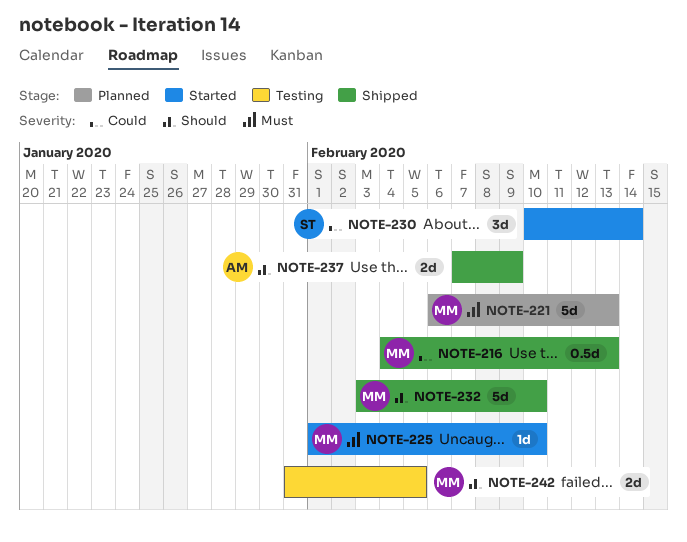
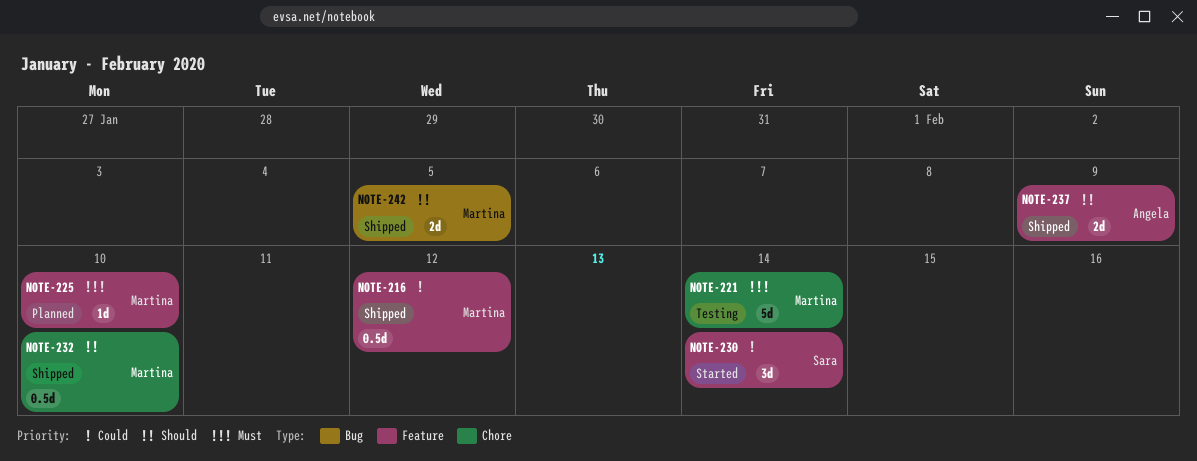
NOTE-216, due: Feb 13 -> Feb 12
NOTE-221, status: Planned -> Testing
NOTE-221, due: Feb 13 -> Feb 14
NOTE-225, status: Started -> Planned
NOTE-232, estimate: 5d -> 0.5d
NOTE-242, status: Testing -> Shipped

